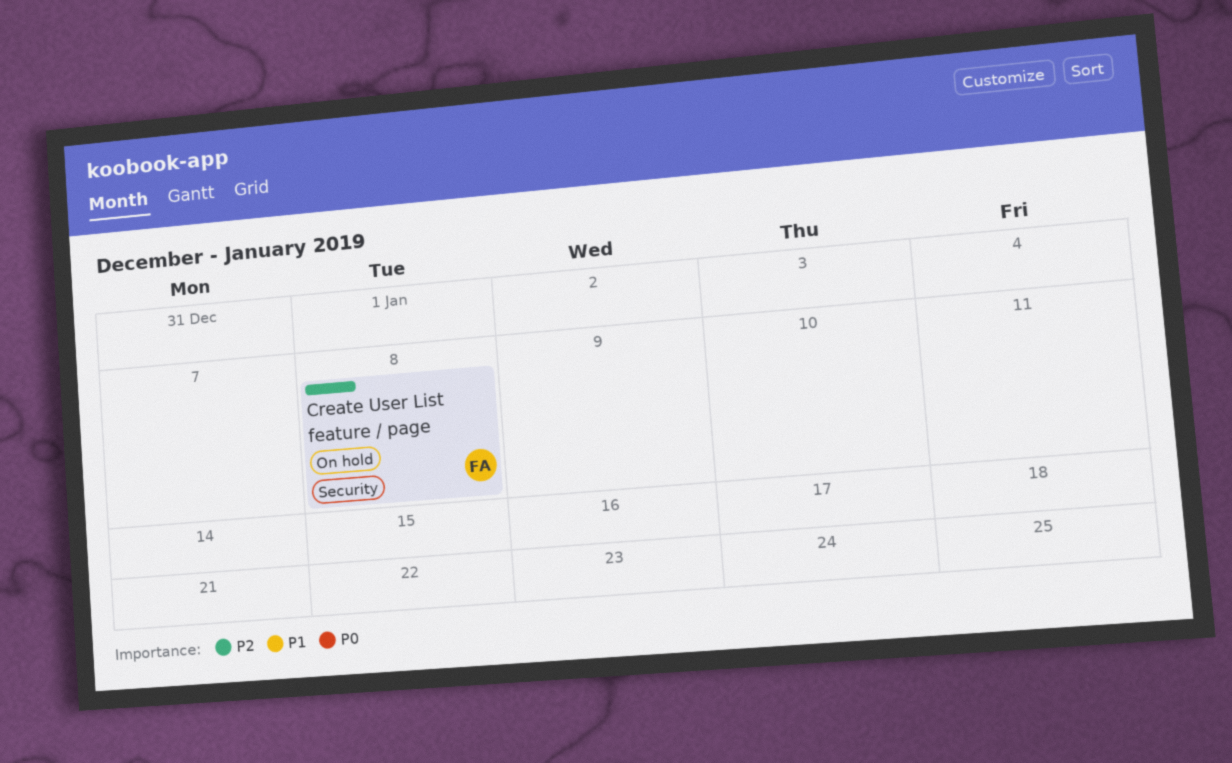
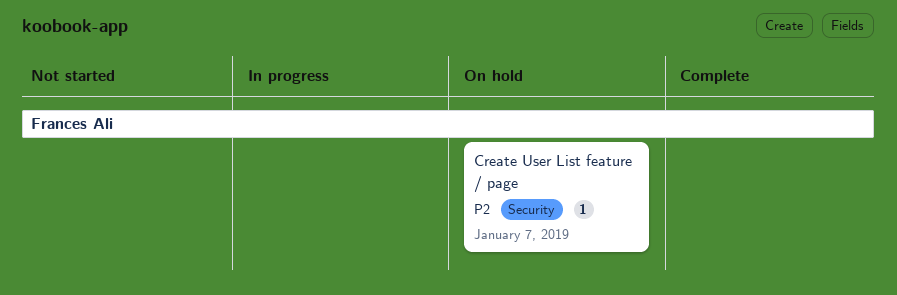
Create User List feature / page, due: Jan 8 -> Jan 7

